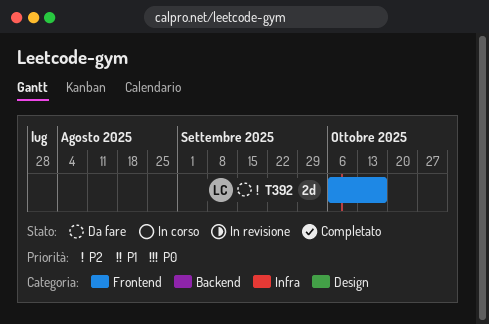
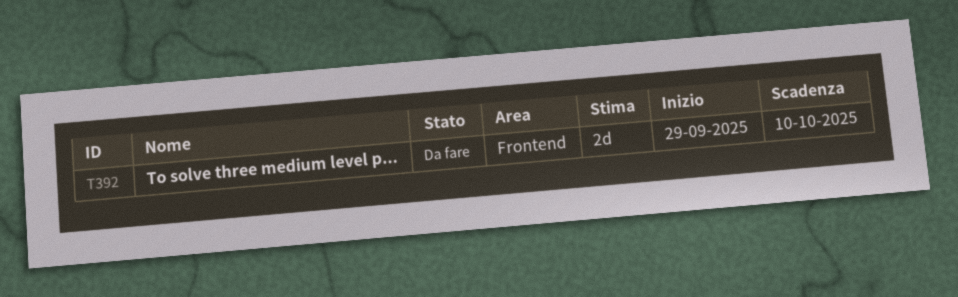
T392, start: Oct 6 -> Sep 29
T392, due: Oct 17 -> Oct 10

